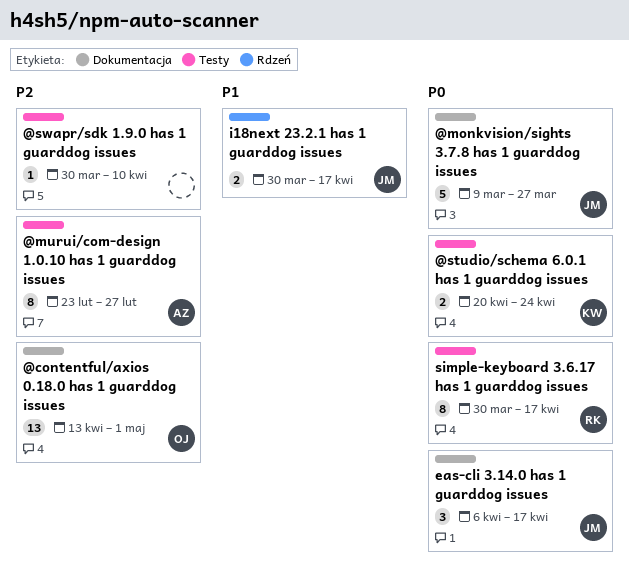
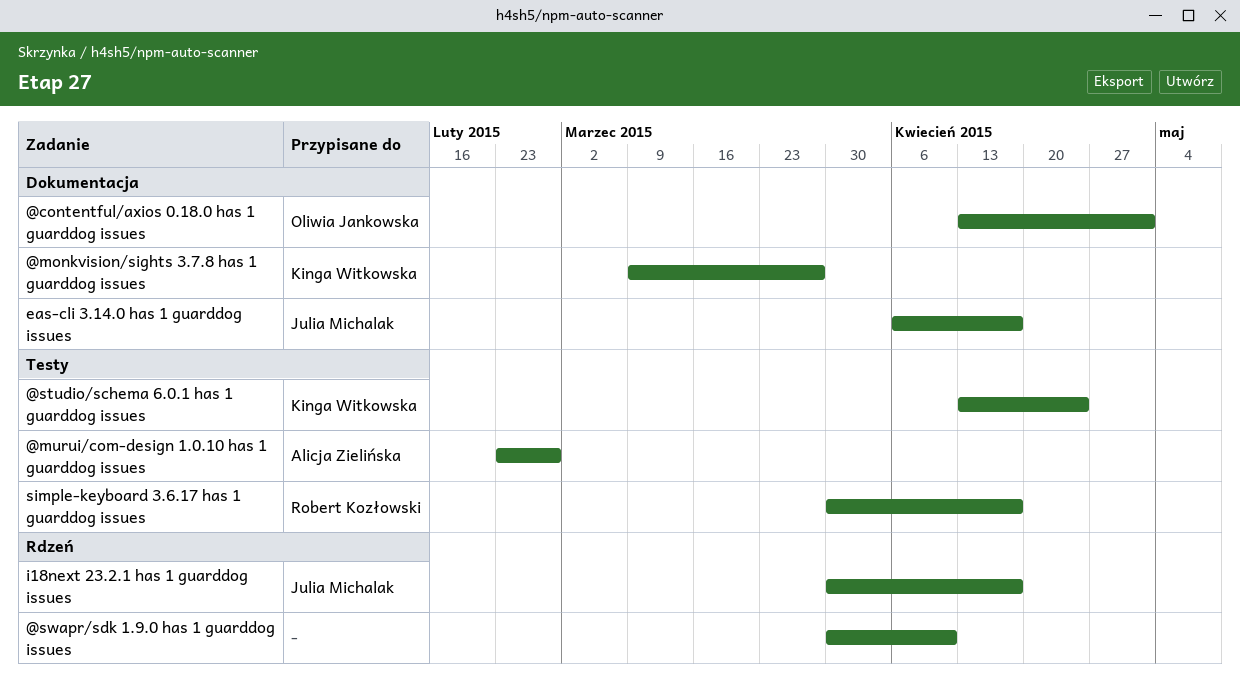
@monkvision/sights 3.7.8 has 1 guarddog issues, owner: Julia Michalak -> Kinga Witkowska
@studio/schema 6.0.1 has 1 guarddog issues, start: Apr 20 -> Apr 13
@swapr/sdk 1.9.0 has 1 guarddog issues, label: Testy -> Rdzeń

